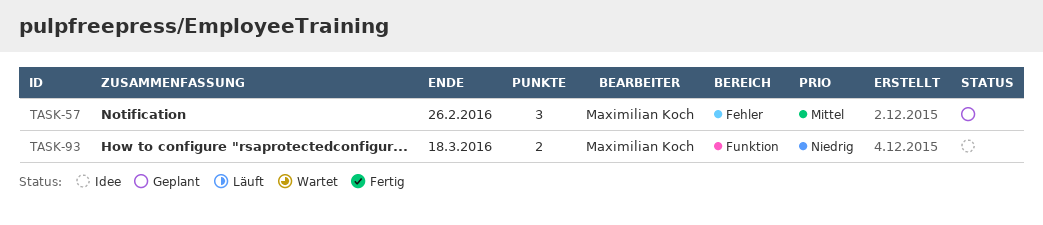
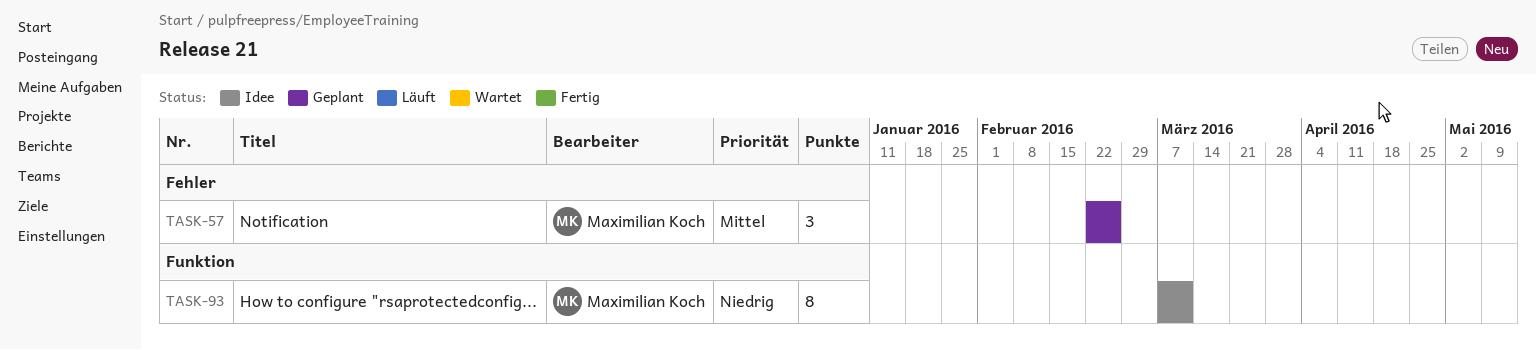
TASK-93, estimate: 2 -> 8
TASK-93, due: Mar 18 -> Mar 11

